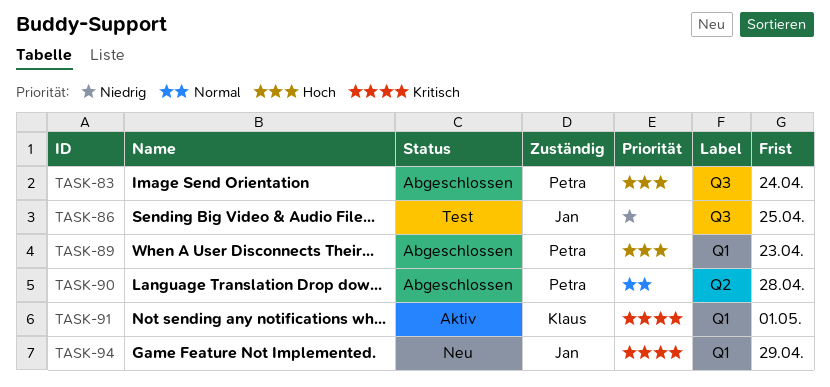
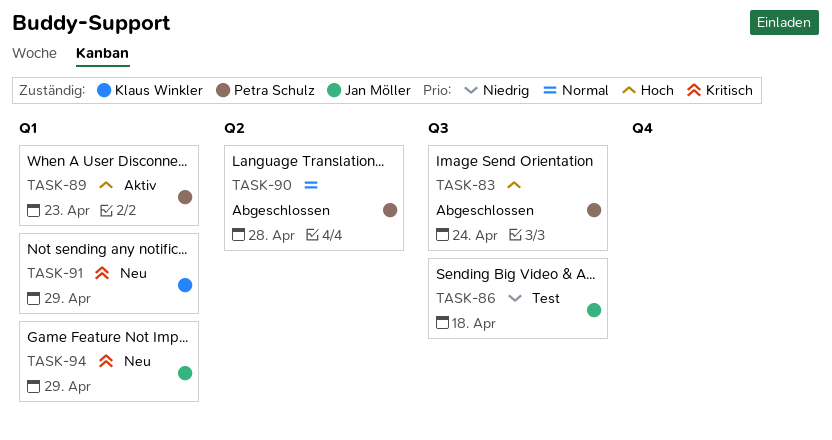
TASK-86, due: Apr 25 -> Apr 18
TASK-89, status: Abgeschlossen -> Aktiv
TASK-91, status: Aktiv -> Neu
TASK-91, due: May 1 -> Apr 29

